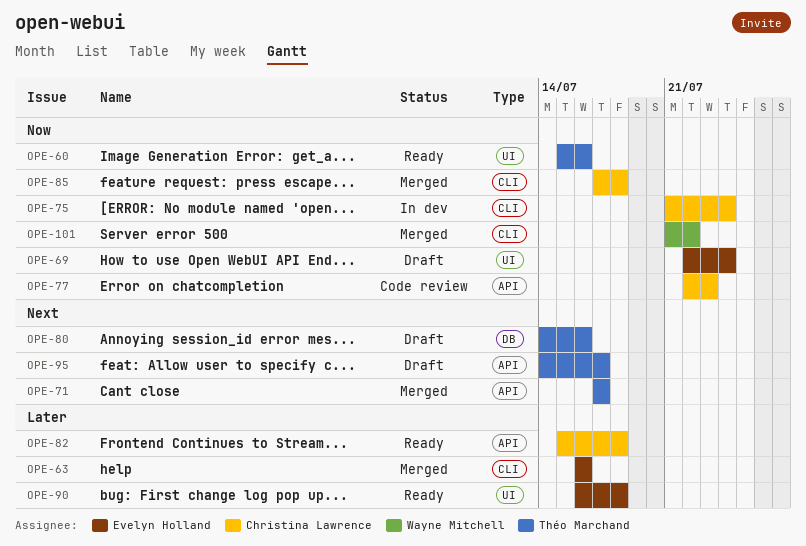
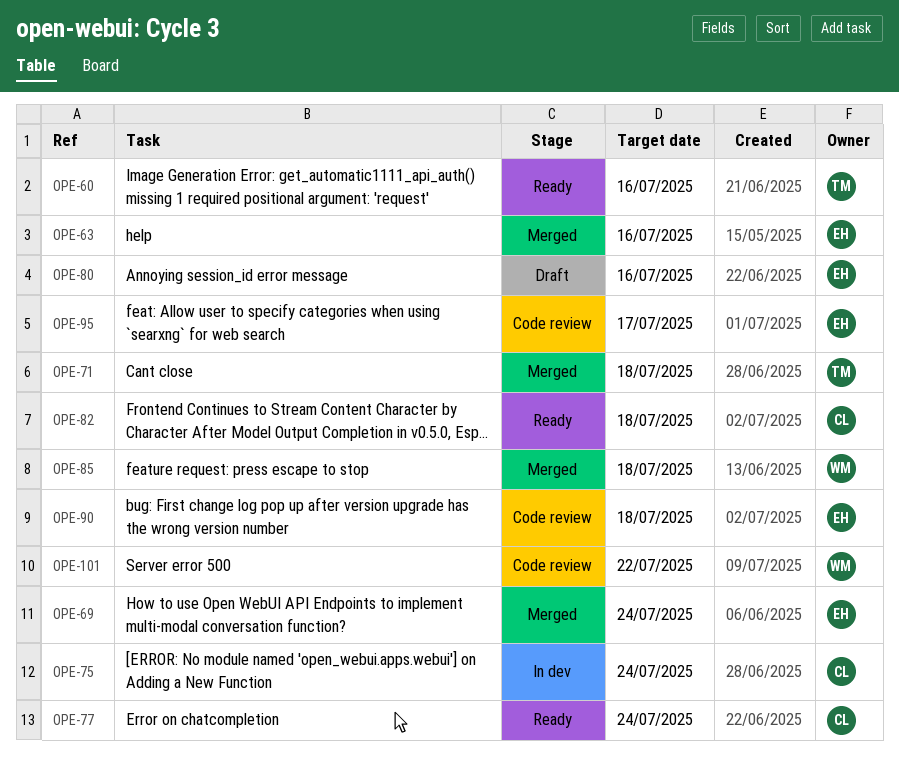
OPE-69, status: Draft -> Merged
OPE-71, due: Jul 17 -> Jul 18
OPE-77, status: Code review -> Ready
OPE-77, due: Jul 23 -> Jul 24
OPE-80, owner: Théo Marchand -> Evelyn Holland
OPE-85, owner: Christina Lawrence -> Wayne Mitchell
OPE-90, status: Ready -> Code review
OPE-95, status: Draft -> Code review
OPE-95, owner: Théo Marchand -> Evelyn Holland
OPE-101, status: Merged -> Code review

